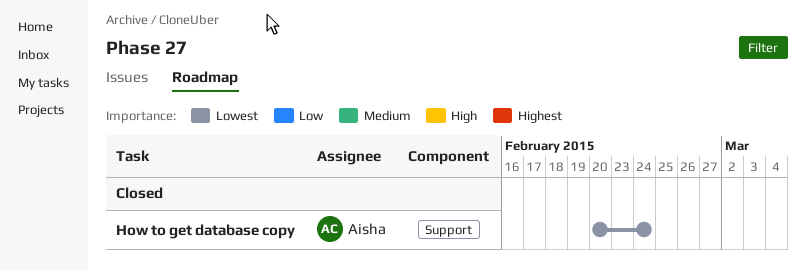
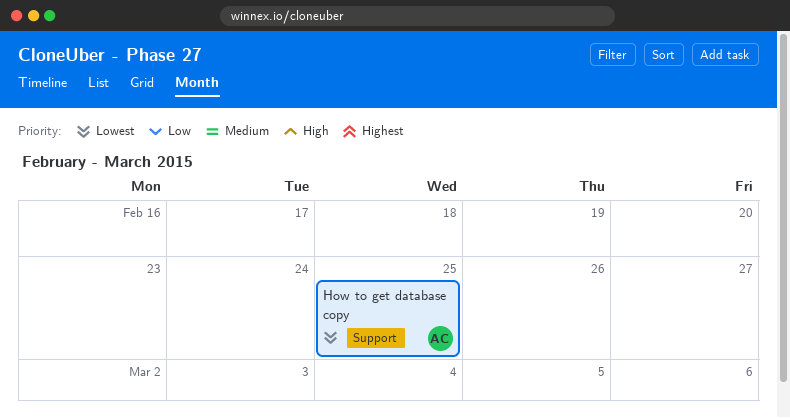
How to get database copy, due: Feb 24 -> Feb 25

